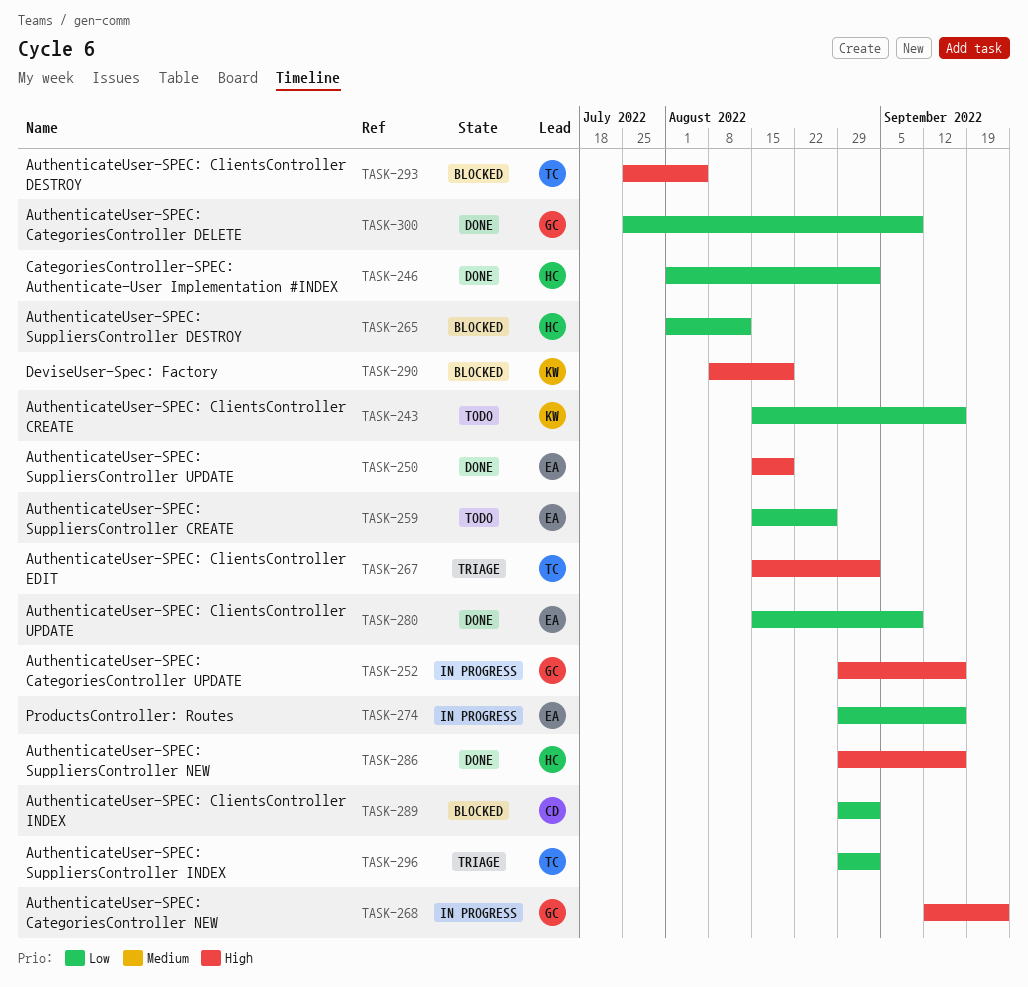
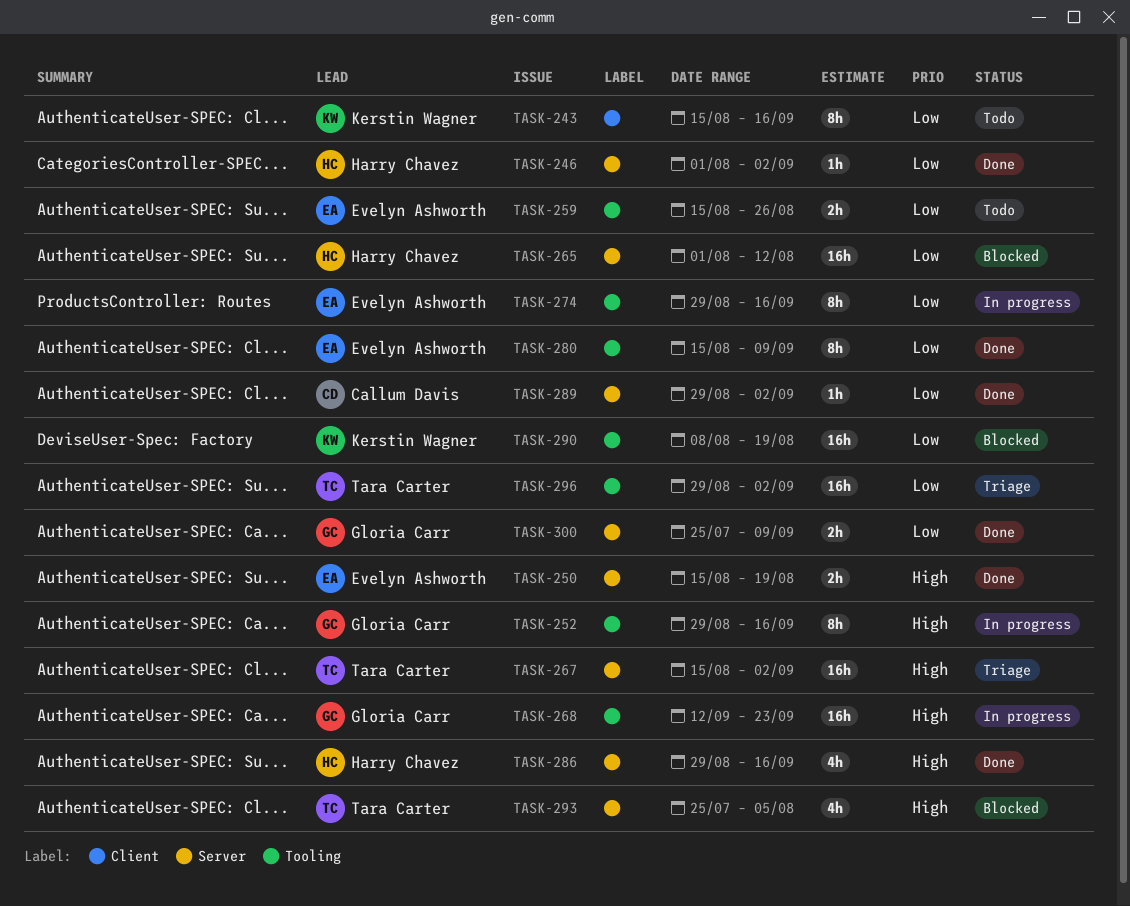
TASK-289, status: Blocked -> Done
TASK-290, priority: High -> Low

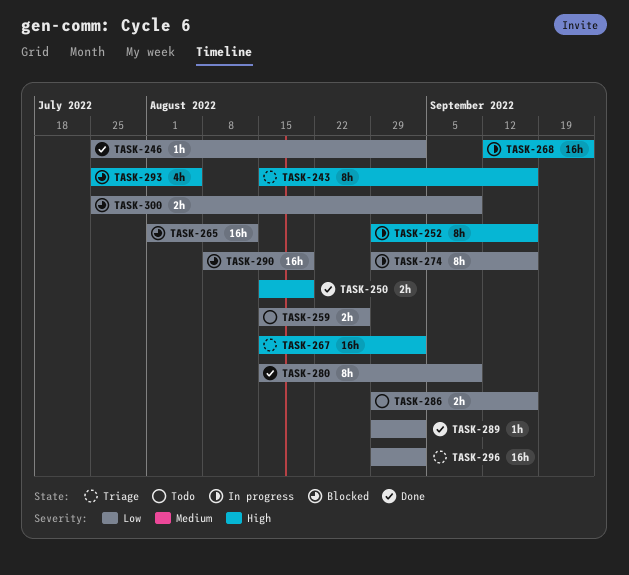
TASK-243, status: Todo -> Triage
TASK-243, priority: Low -> High
TASK-246, start: Aug 1 -> Jul 25
TASK-286, status: Done -> Todo
TASK-286, priority: High -> Low
TASK-286, estimate: 4h -> 2h
TASK-300, status: Done -> Blocked

